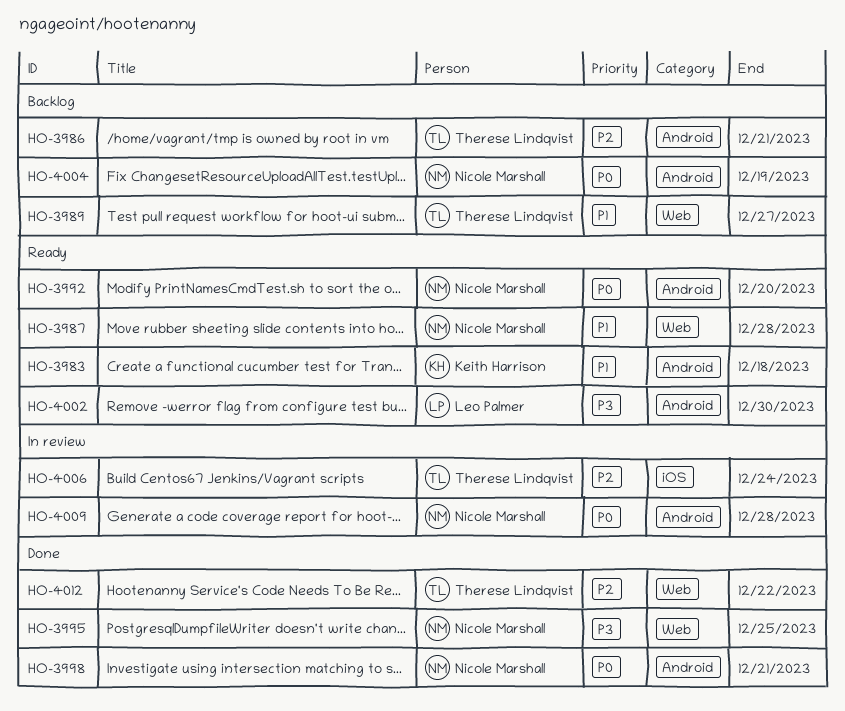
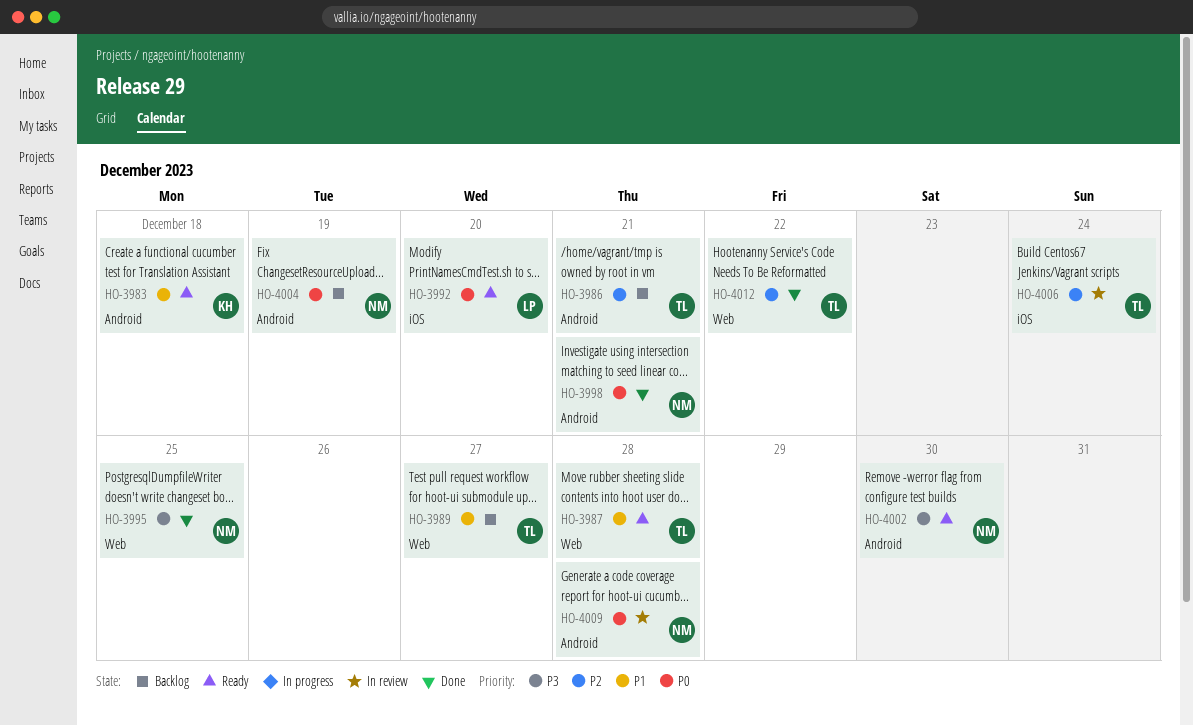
HO-3987, owner: Nicole Marshall -> Therese Lindqvist
HO-3992, owner: Nicole Marshall -> Leo Palmer
HO-3992, label: Android -> iOS
HO-4002, owner: Leo Palmer -> Nicole Marshall

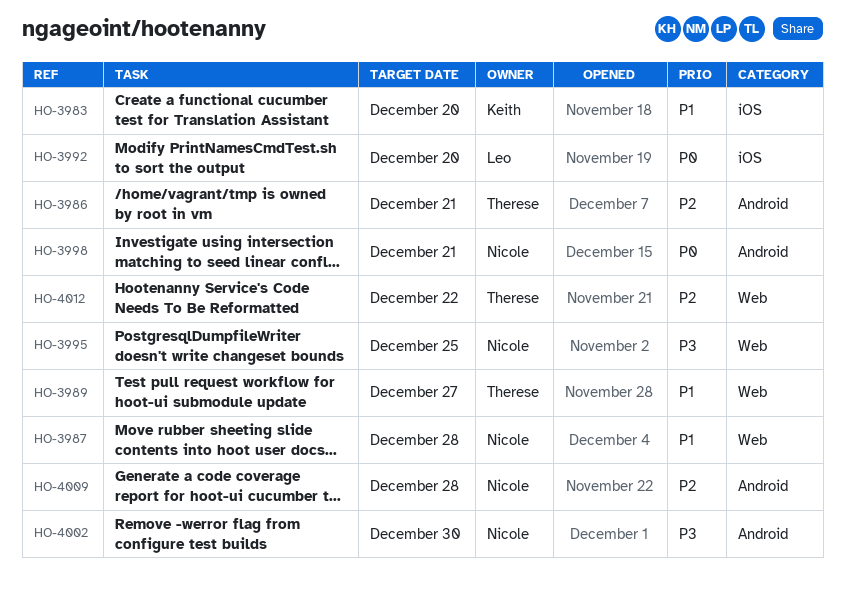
HO-3983, label: Android -> iOS
HO-3983, due: Dec 18 -> Dec 20
HO-3987, owner: Therese -> Nicole
HO-4004: present -> none
HO-4006: present -> none
HO-4009, priority: P0 -> P2

